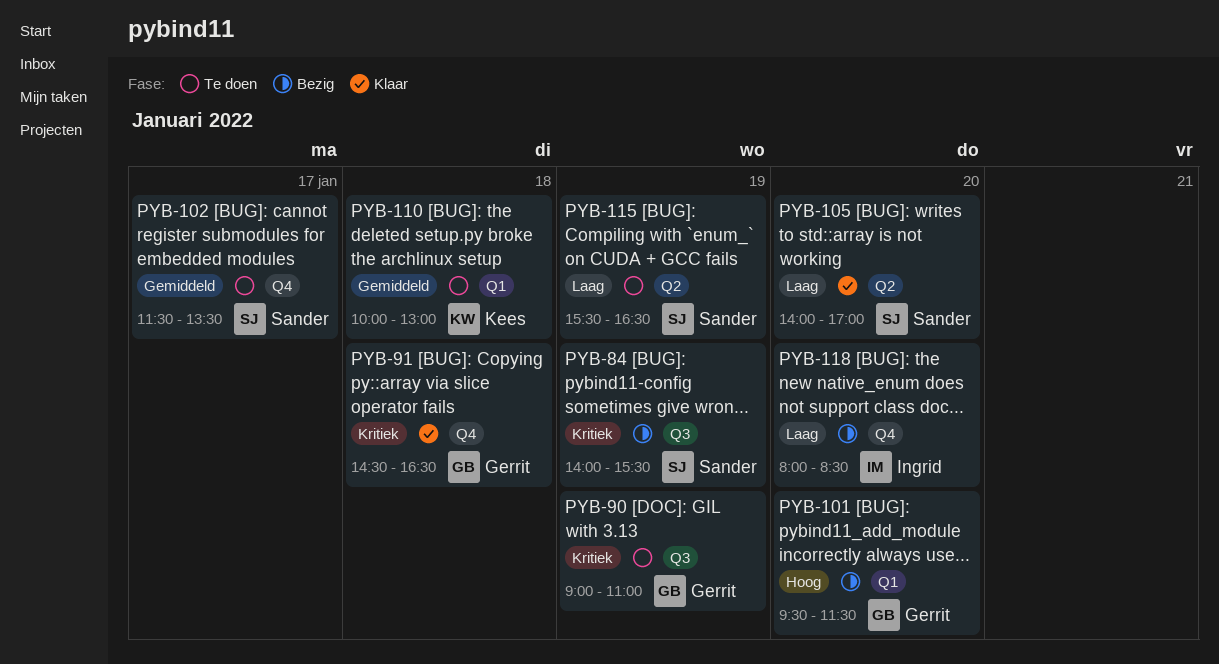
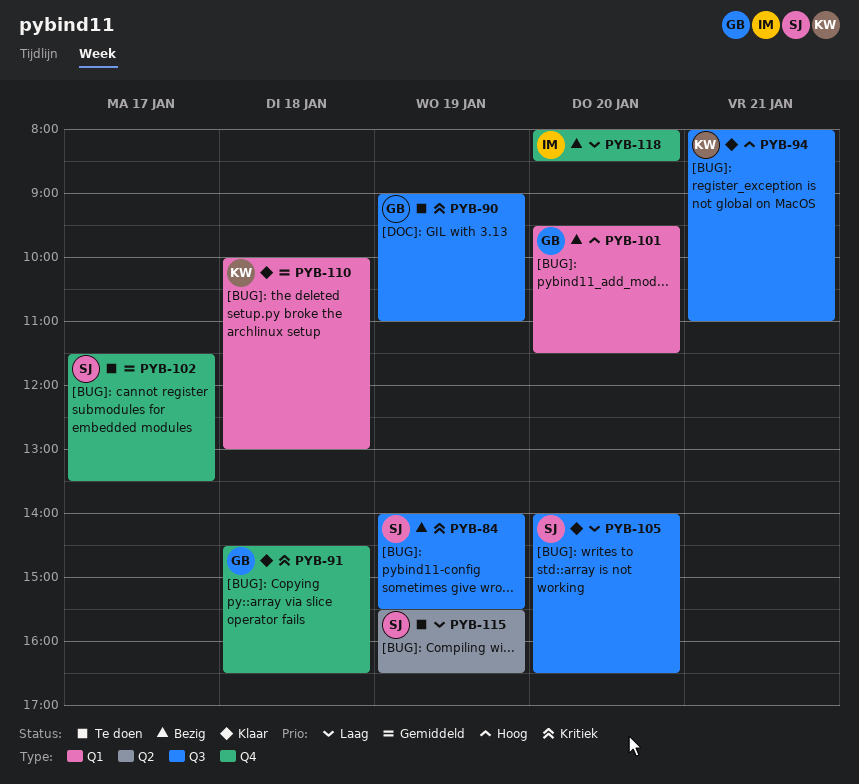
PYB-94: none -> present
PYB-105, label: Q2 -> Q3
PYB-105, ends: 17:00 -> 16:30
PYB-110, status: Te doen -> Klaar

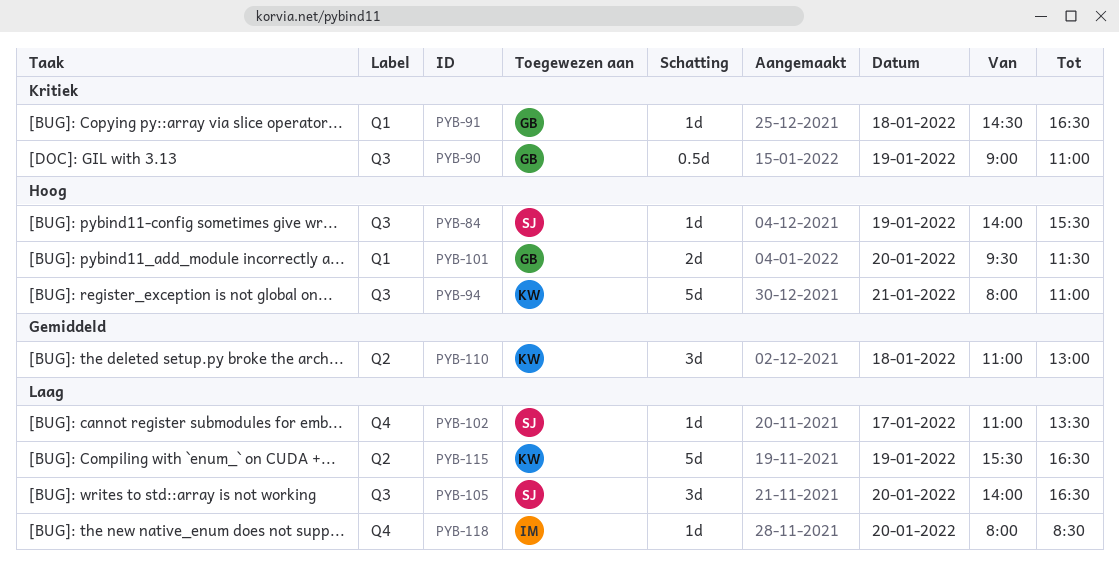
PYB-84, priority: Kritiek -> Hoog
PYB-91, label: Q4 -> Q1
PYB-102, priority: Gemiddeld -> Laag
PYB-102, begins: 11:30 -> 11:00
PYB-110, label: Q1 -> Q2
PYB-110, begins: 10:00 -> 11:00
PYB-115, owner: SJ -> KW

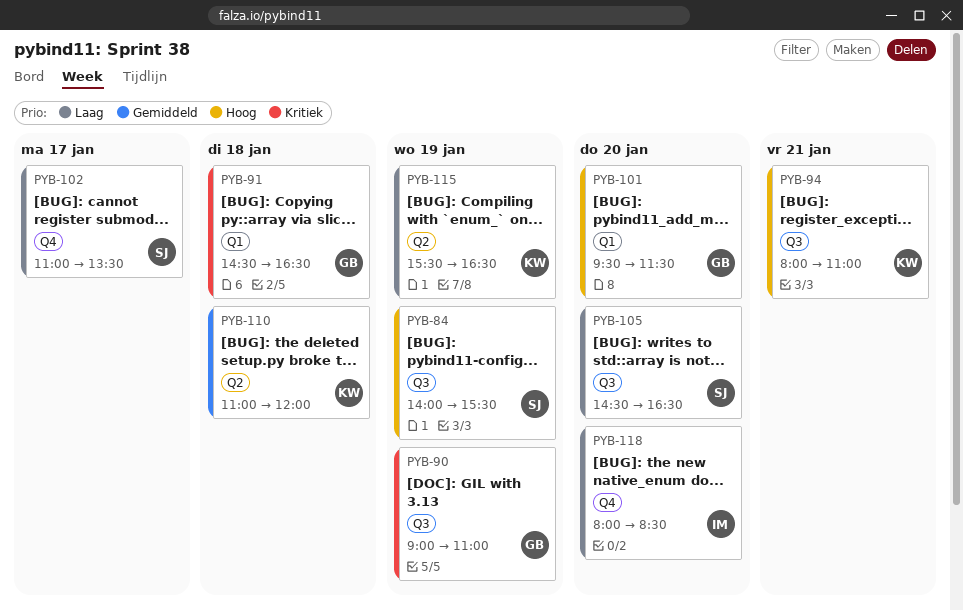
PYB-105, begins: 14:00 -> 14:30
PYB-110, ends: 13:00 -> 12:00

